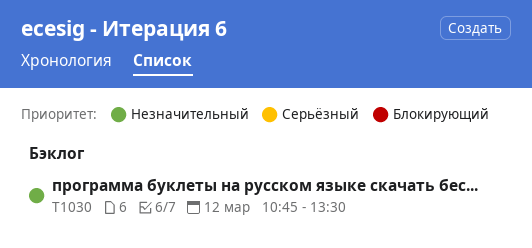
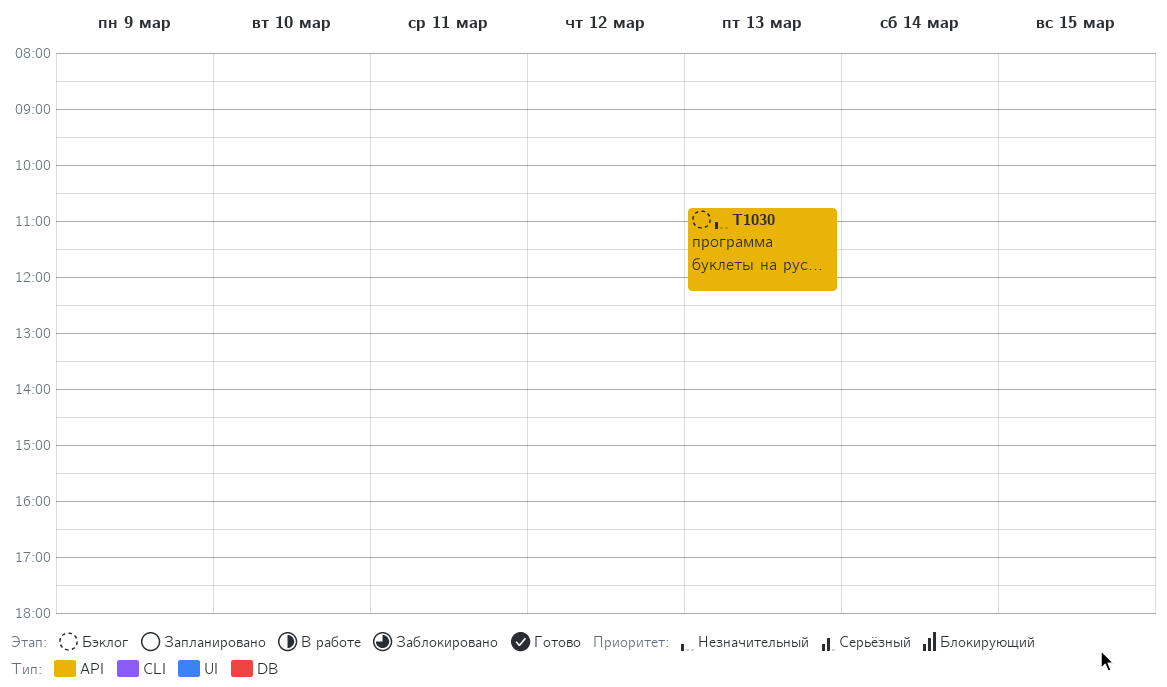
T1030, day: Mar 12 -> Mar 13
T1030, ends: 13:30 -> 12:15

